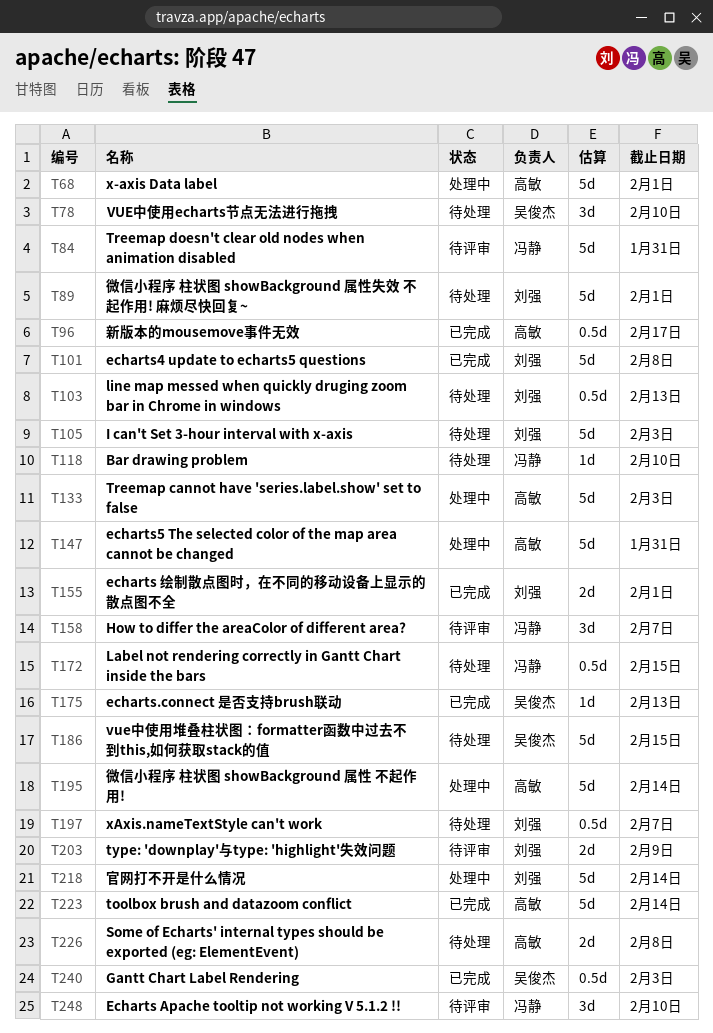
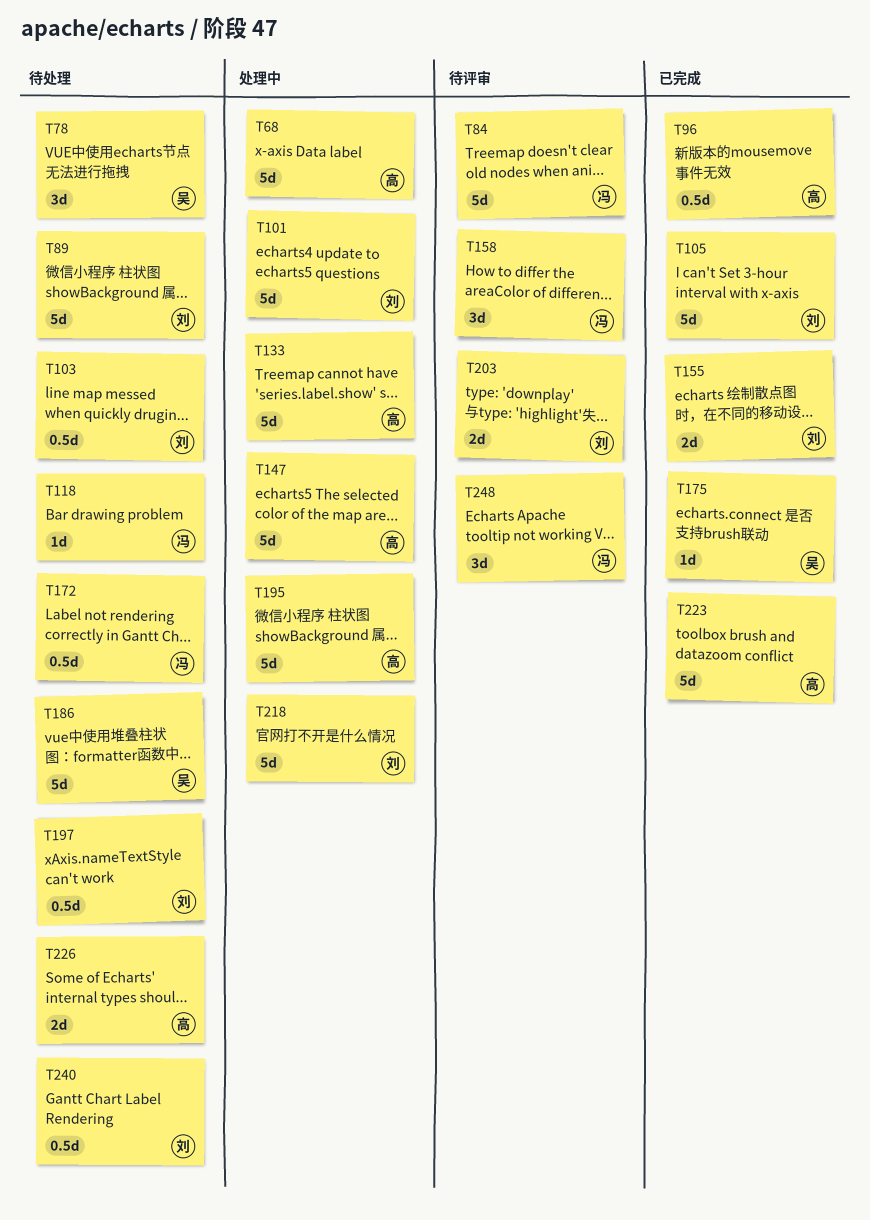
T101, status: 已完成 -> 处理中
T105, status: 待处理 -> 已完成
T240, status: 已完成 -> 待处理
T240, owner: 吴俊杰 -> 刘强

